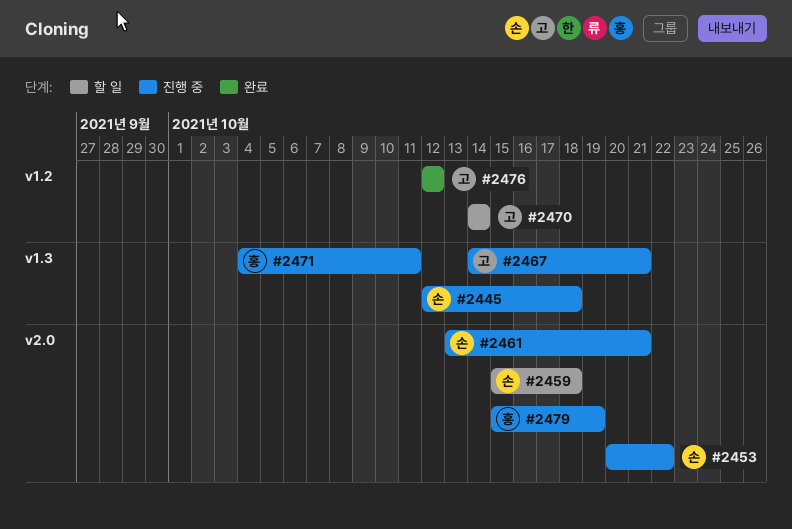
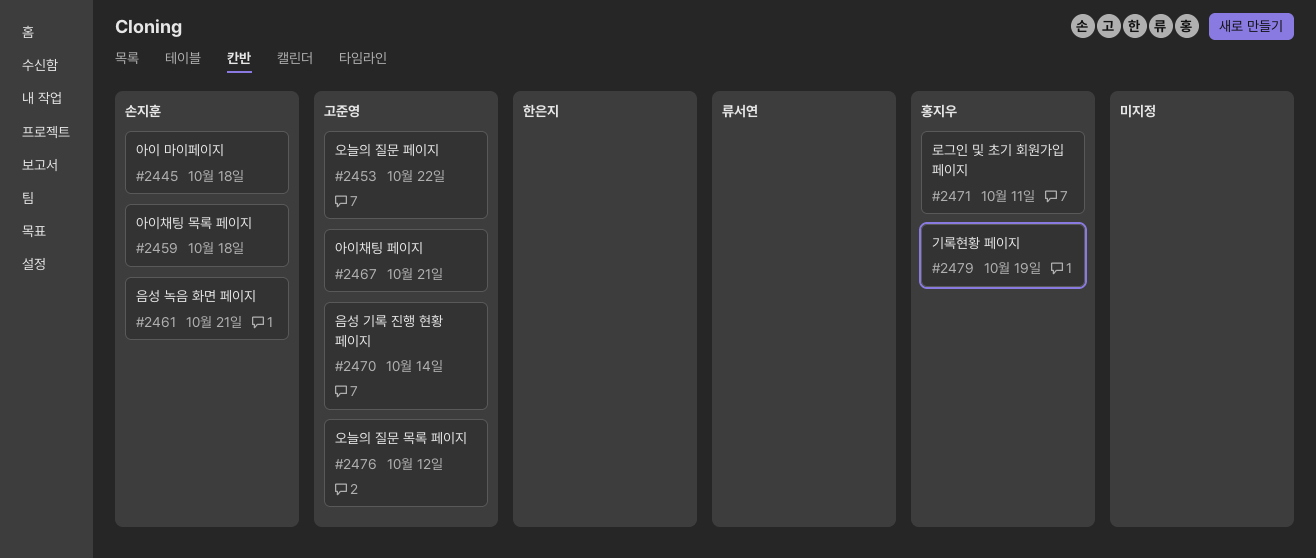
#2453, owner: 손지훈 -> 고준영

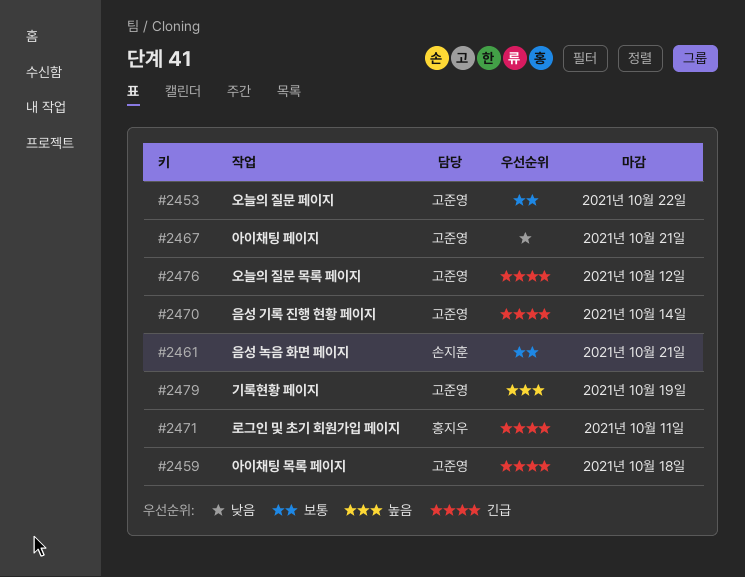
#2445: present -> none
#2459, owner: 손지훈 -> 고준영
#2479, owner: 홍지우 -> 고준영

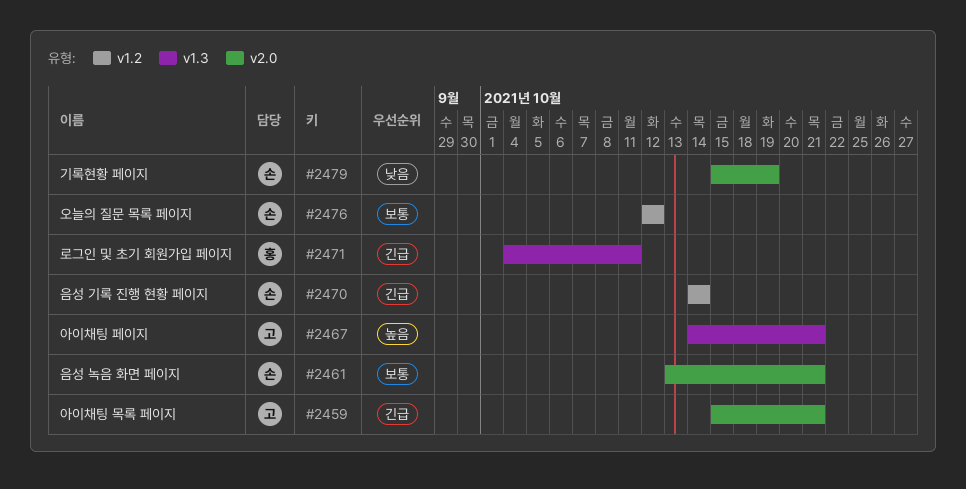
#2453: present -> none
#2459, due: Oct 18 -> Oct 21
#2467, priority: 낮음 -> 높음
#2470, owner: 고준영 -> 손지훈
#2476, owner: 고준영 -> 손지훈
#2476, priority: 긴급 -> 보통
#2479, owner: 고준영 -> 손지훈
#2479, priority: 높음 -> 낮음

